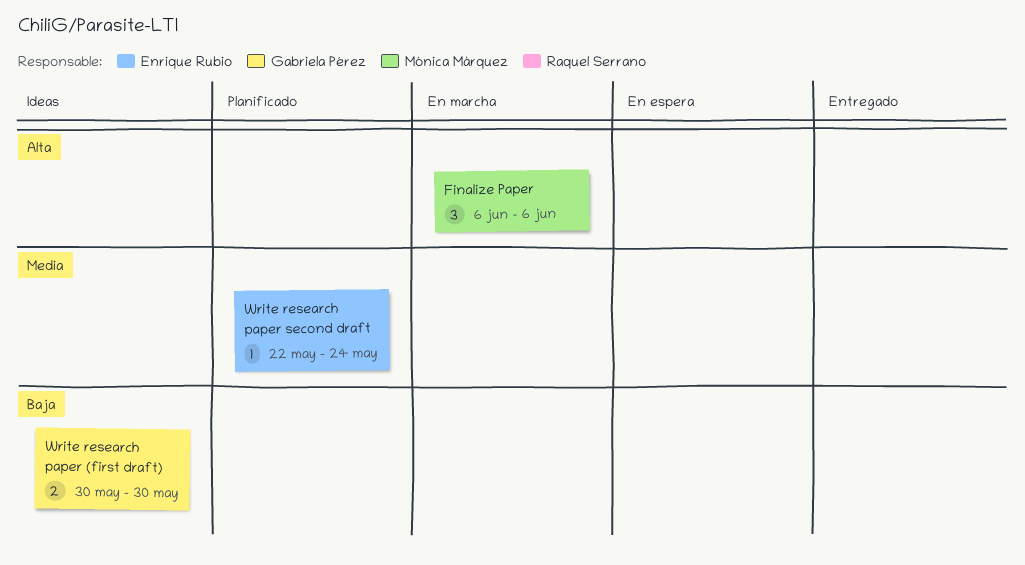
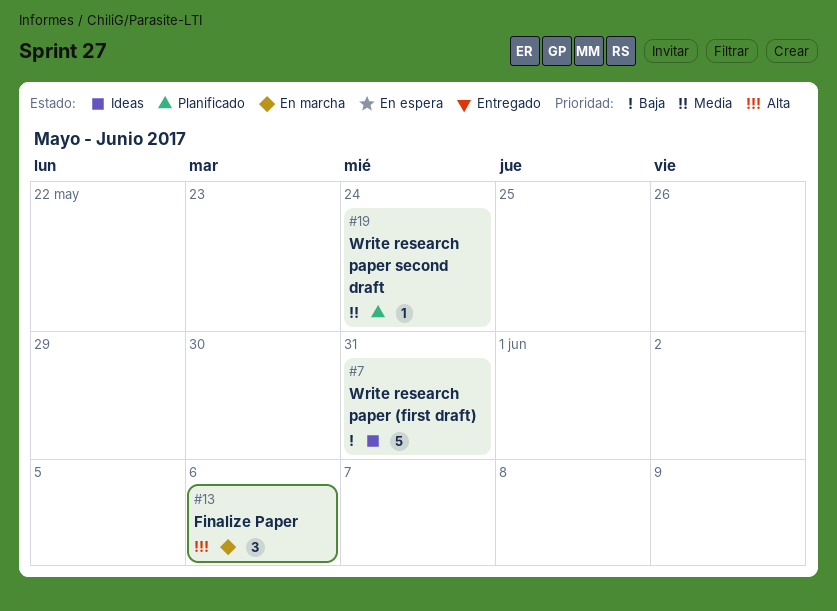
Write research paper (first draft), estimate: 2 -> 5
Write research paper (first draft), due: May 30 -> May 31

